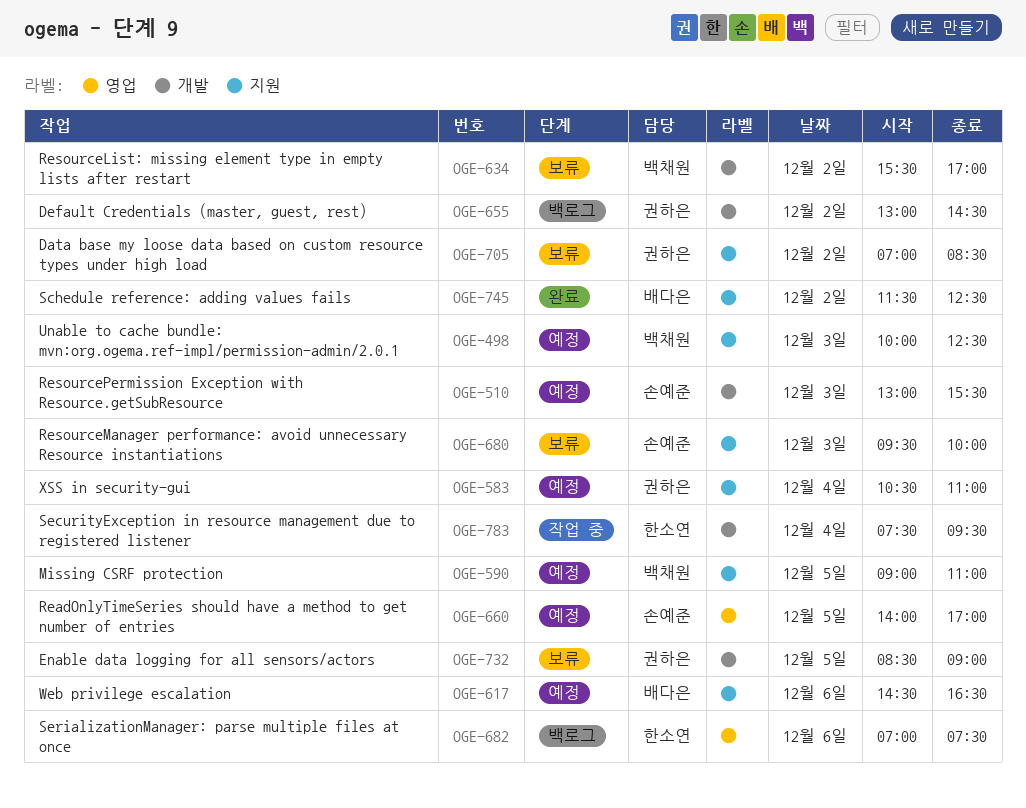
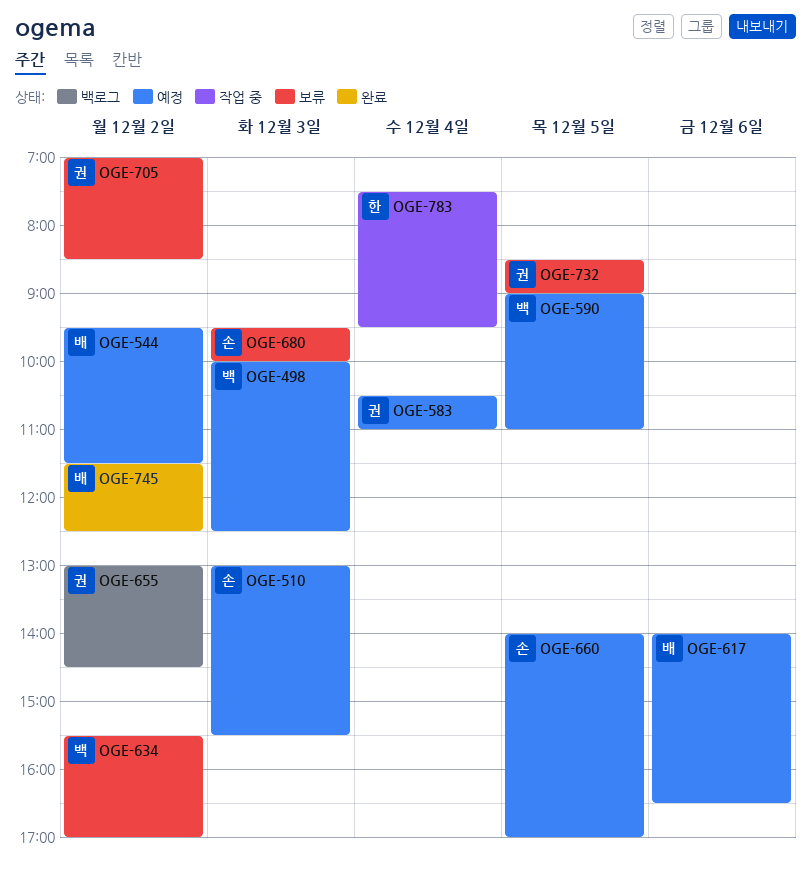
OGE-544: none -> present
OGE-617, begins: 14:30 -> 14:00
OGE-682: present -> none

